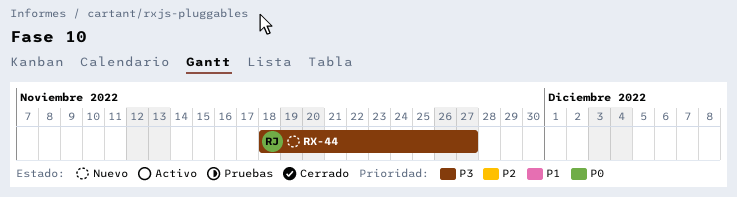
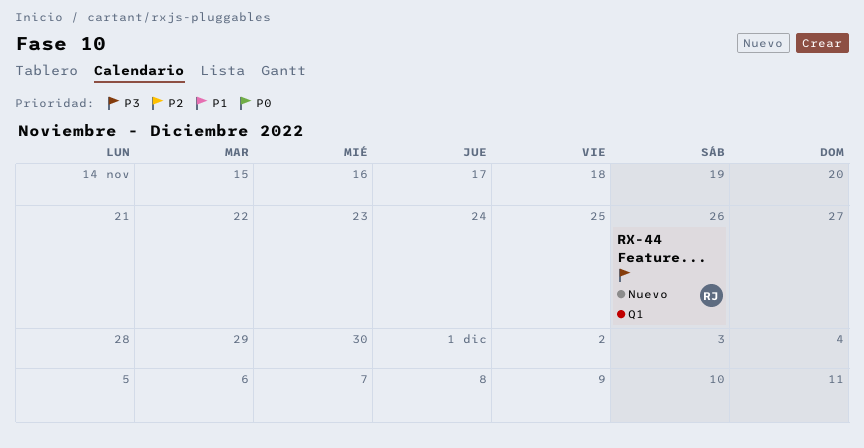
RX-44, due: Nov 27 -> Nov 26

